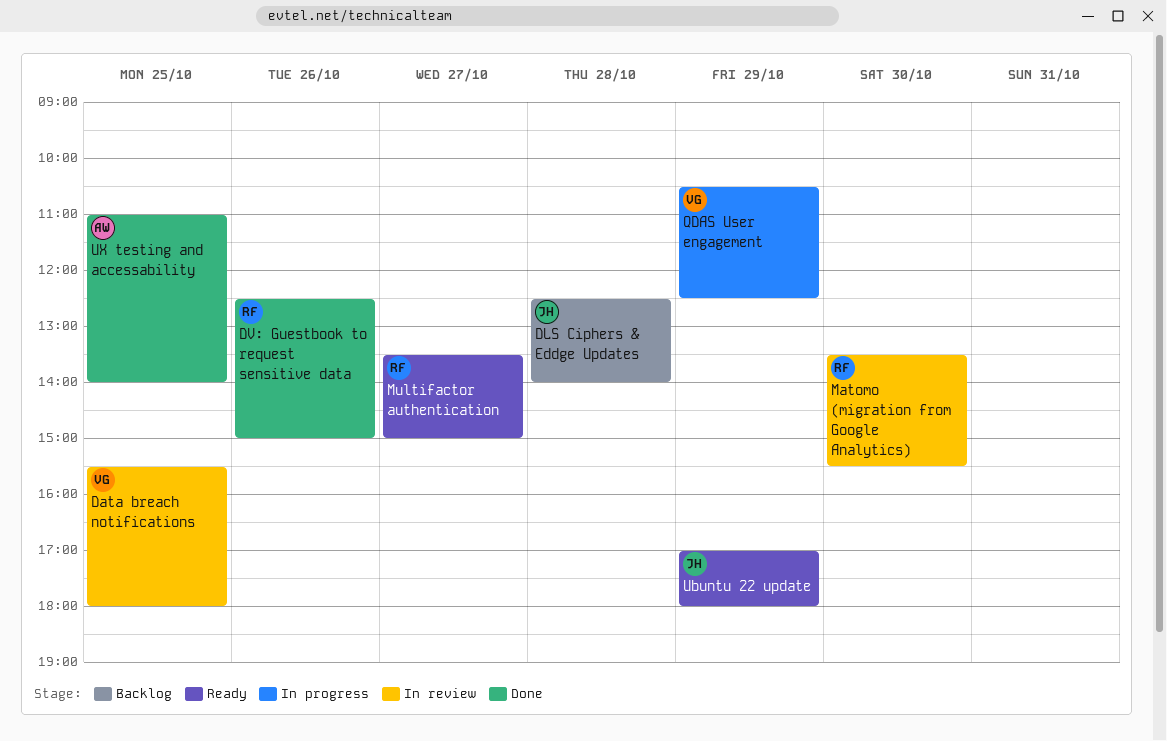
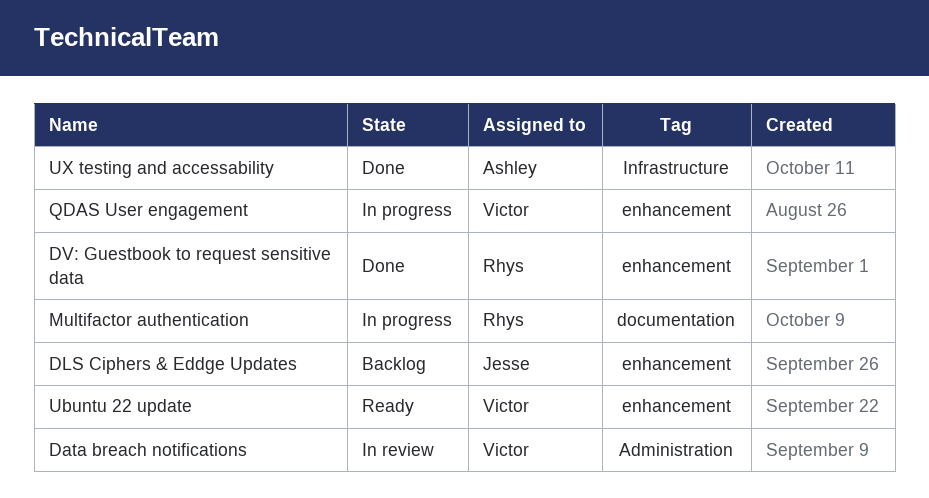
Matomo (migration from Google Analytics): present -> none
Multifactor authentication, status: Ready -> In progress
Ubuntu 22 update, owner: Jesse -> Victor

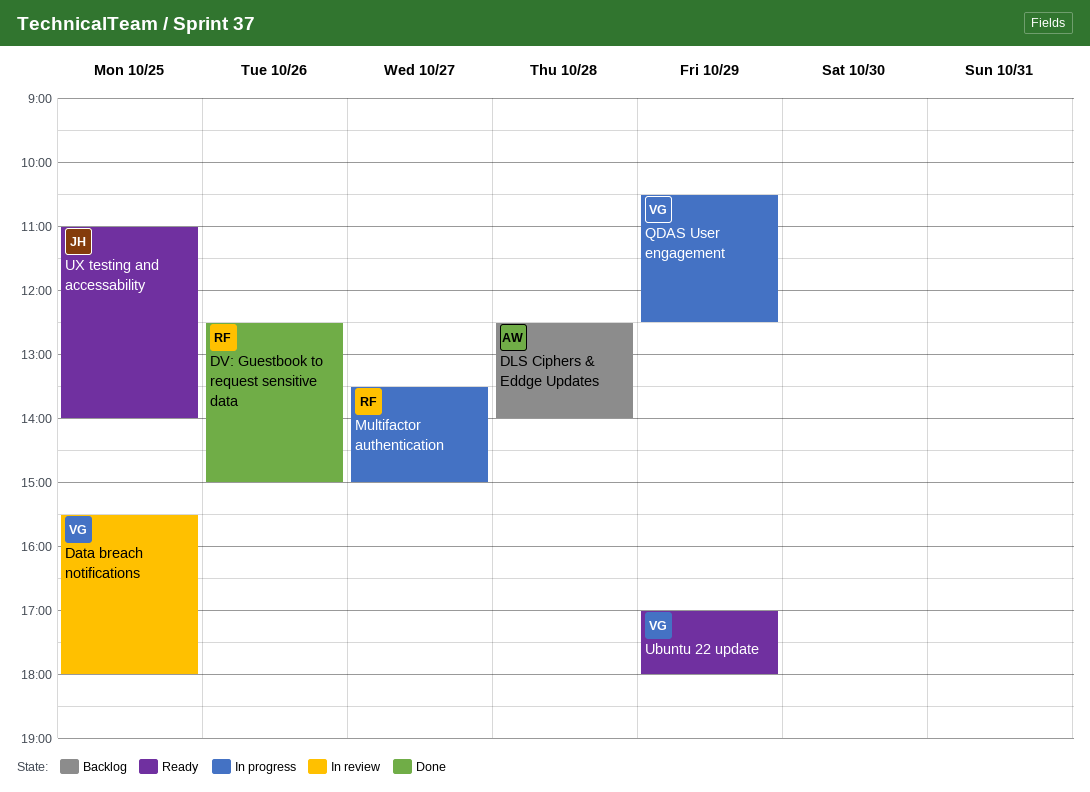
DLS Ciphers & Eddge Updates, owner: Jesse -> Ashley
UX testing and accessability, status: Done -> Ready
UX testing and accessability, owner: Ashley -> Jesse

